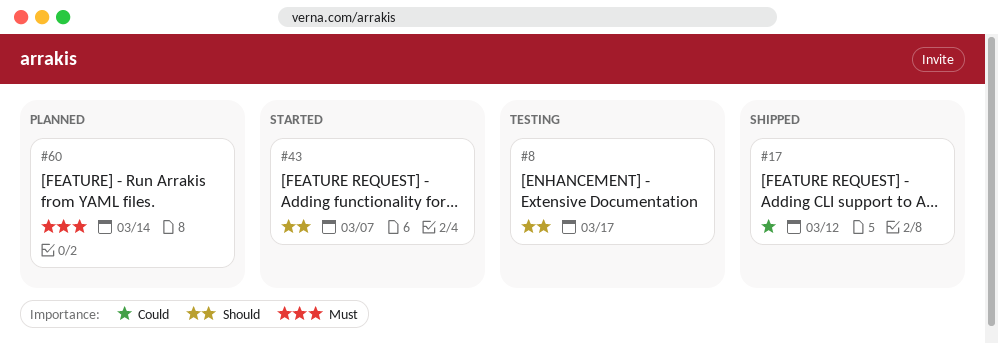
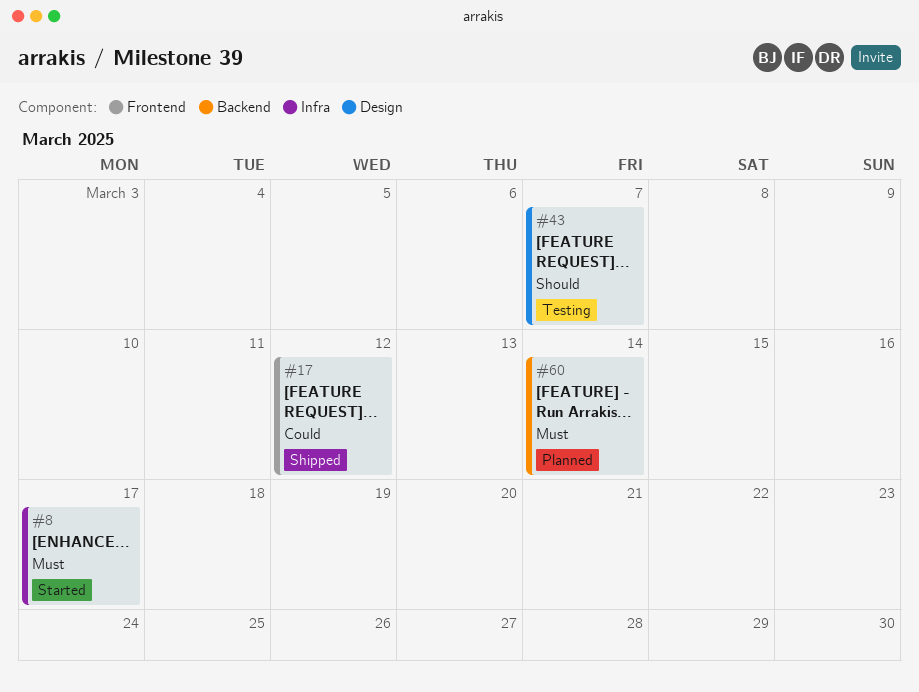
#8, status: Testing -> Started
#8, priority: Should -> Must
#43, status: Started -> Testing

